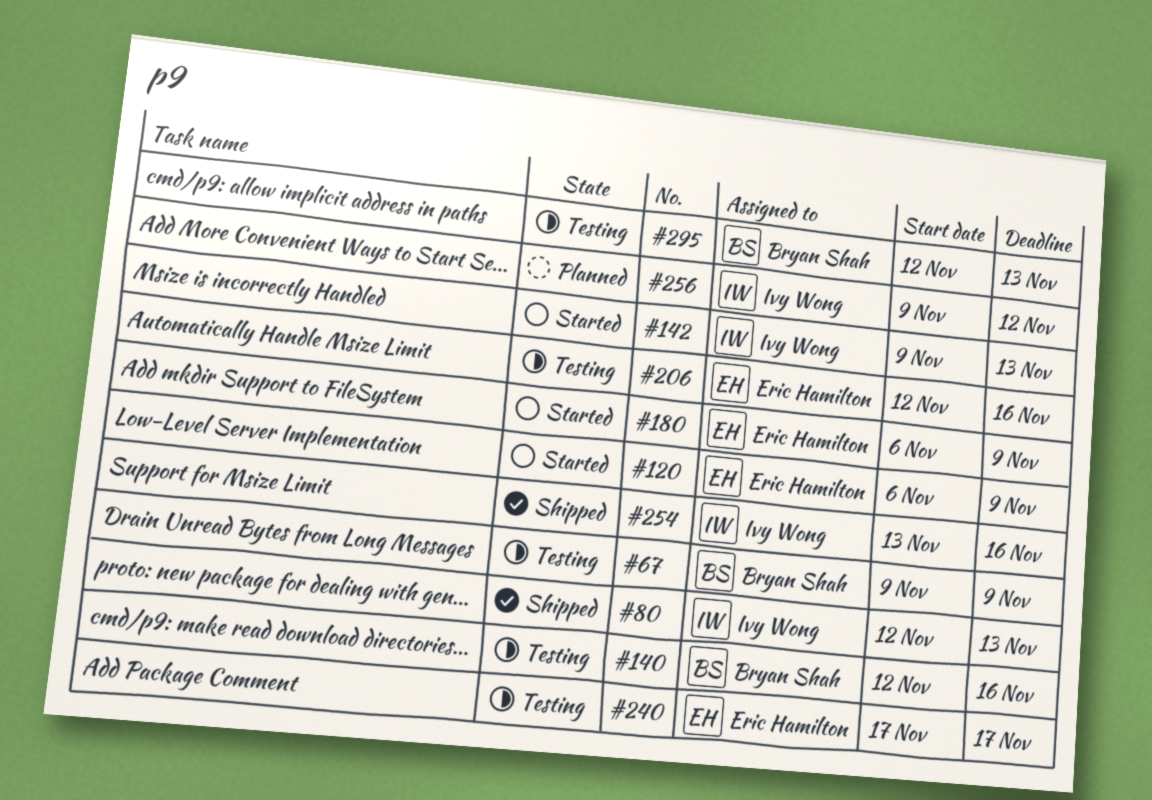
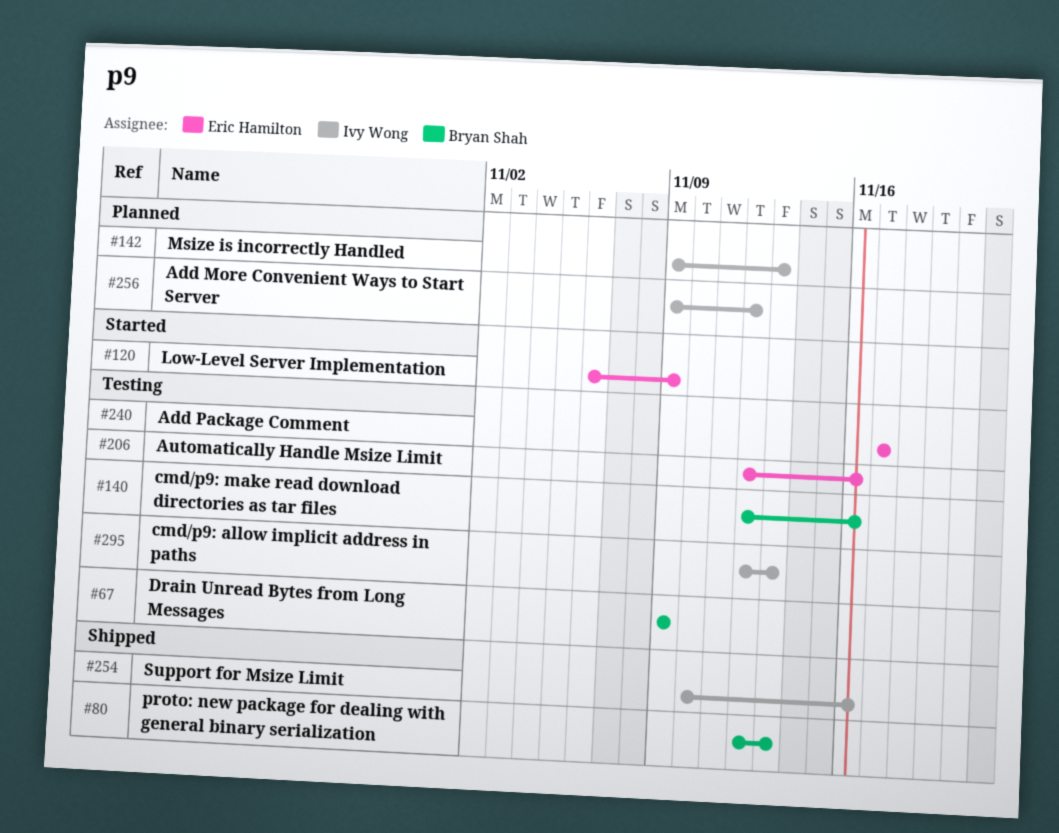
#80, owner: Ivy Wong -> Bryan Shah
#142, status: Started -> Planned
#180: present -> none
#254, start: Nov 13 -> Nov 10
#295, owner: Bryan Shah -> Ivy Wong

